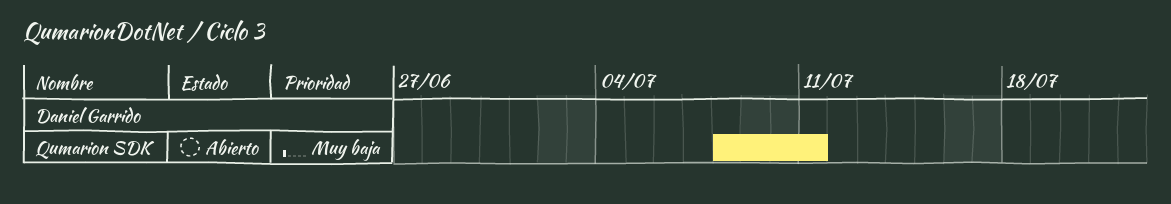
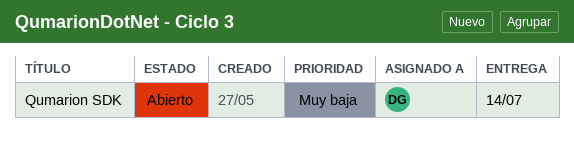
Qumarion SDK, due: Jul 11 -> Jul 14

